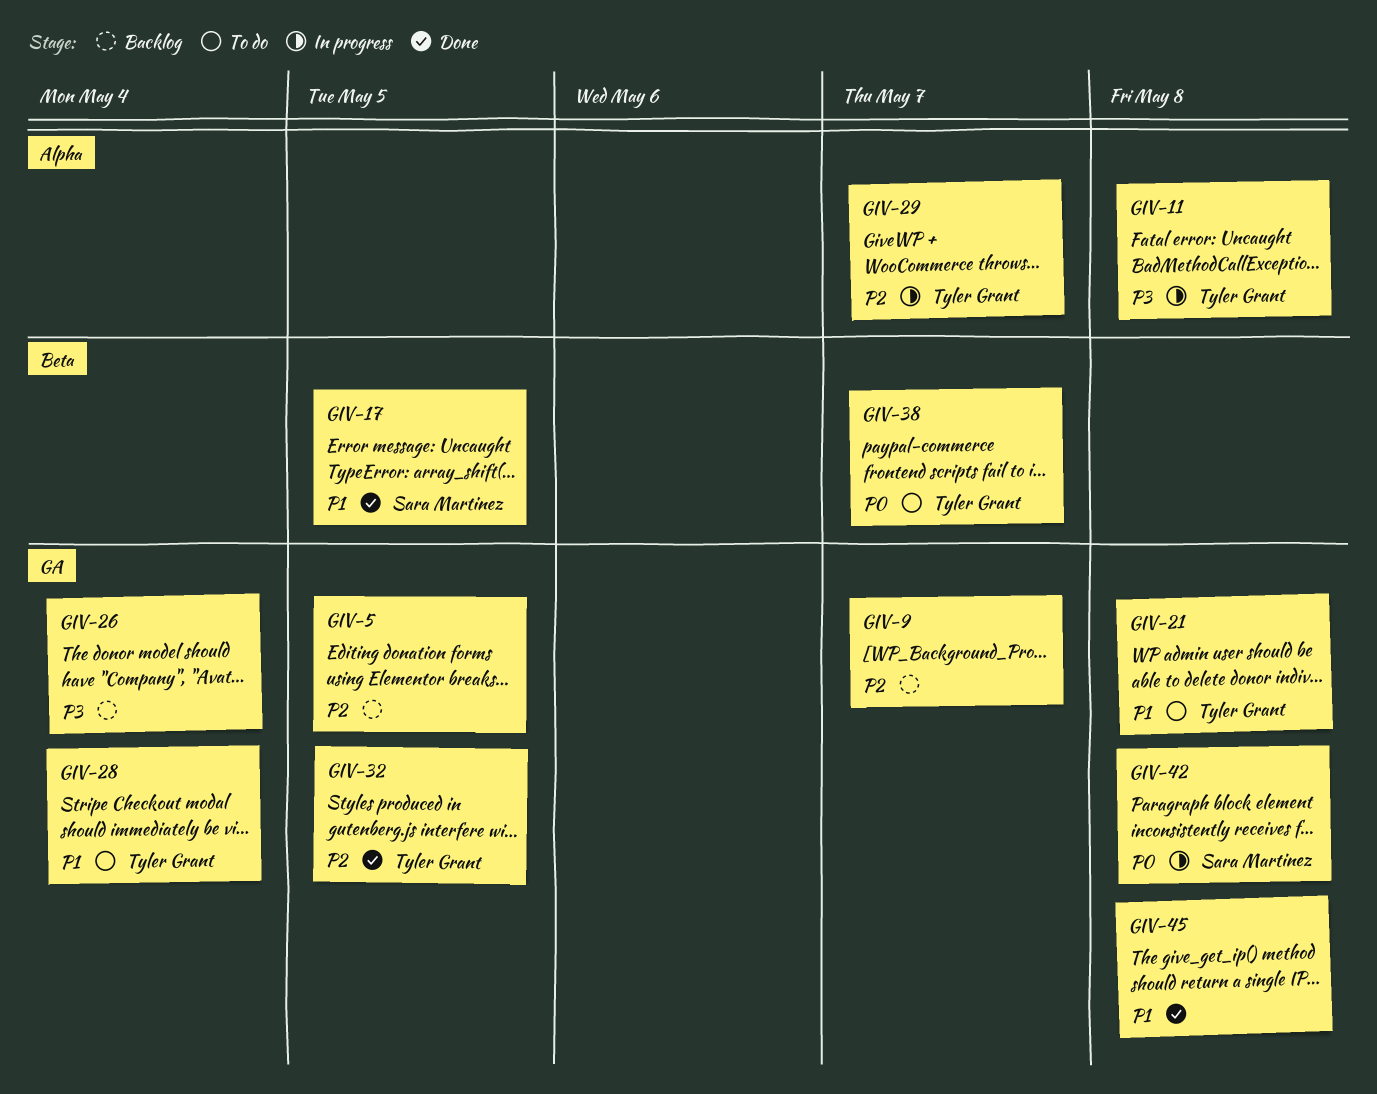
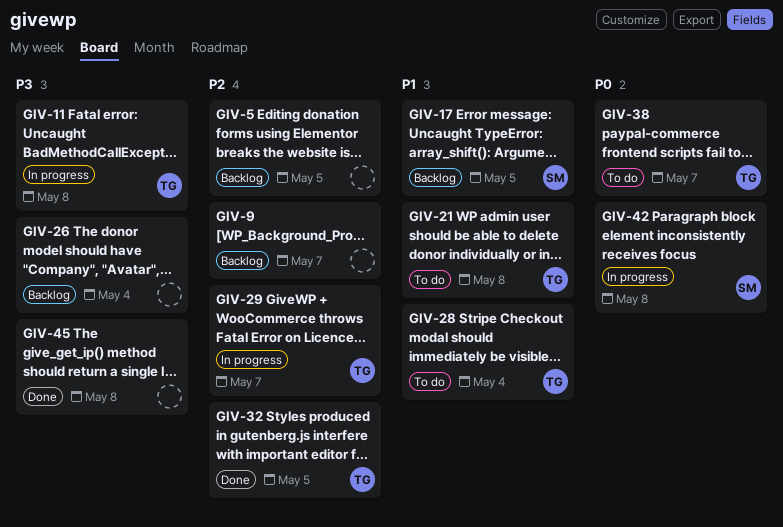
GIV-17, status: Done -> Backlog
GIV-45, priority: P1 -> P3

